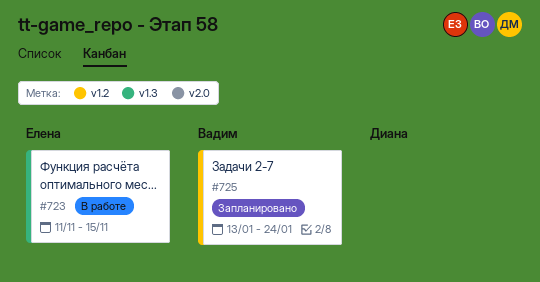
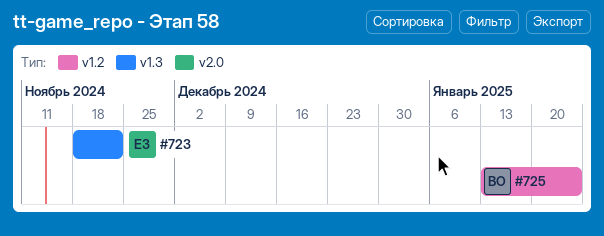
#723, start: Nov 11 -> Nov 18
#723, due: Nov 15 -> Nov 22

